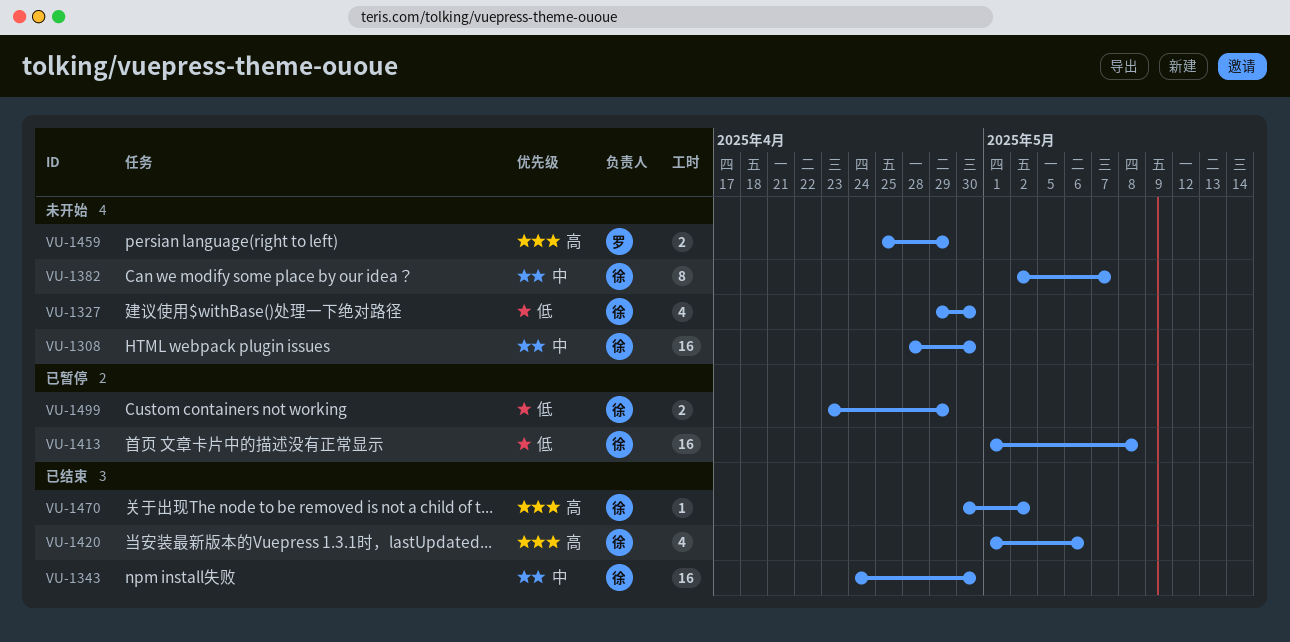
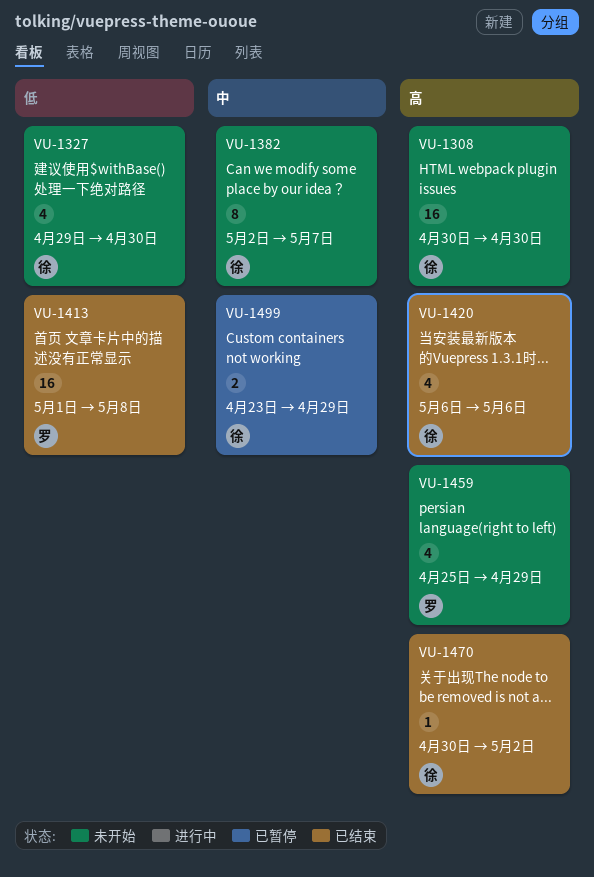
VU-1308, priority: 中 -> 高
VU-1308, start: Apr 28 -> Apr 30
VU-1343: present -> none
VU-1413, status: 已暂停 -> 已结束
VU-1413, owner: 徐 -> 罗
VU-1420, start: May 1 -> May 6
VU-1459, estimate: 2 -> 4
VU-1499, priority: 低 -> 中

